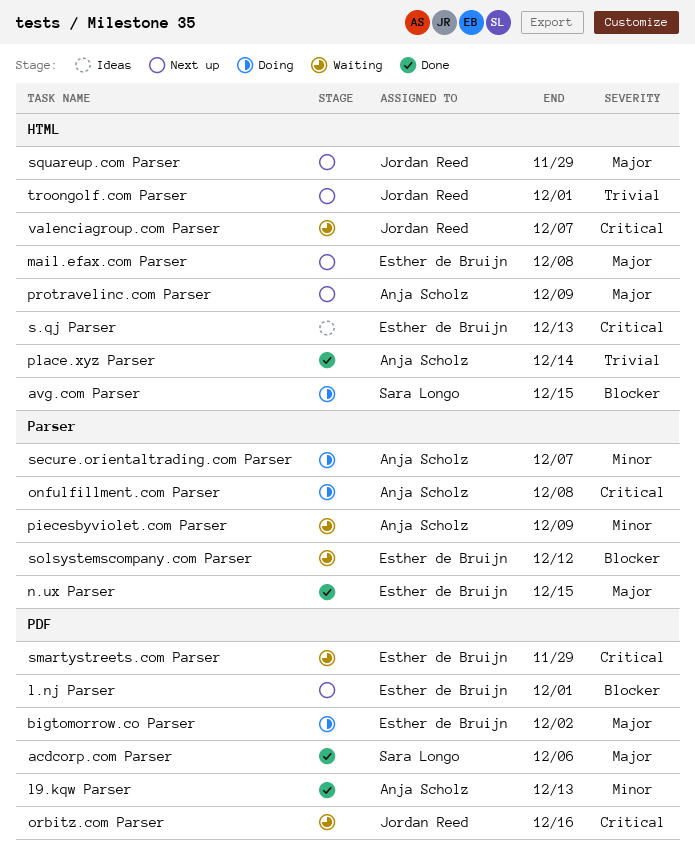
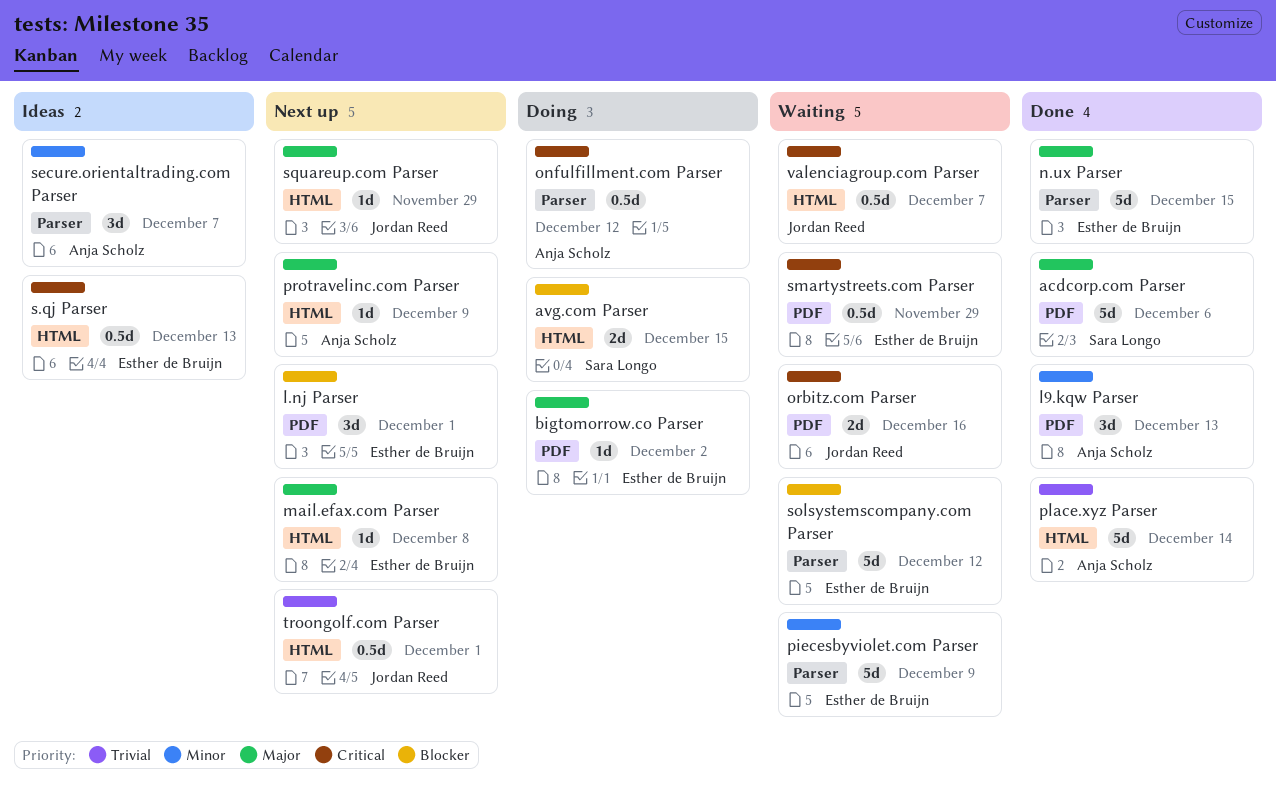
onfulfillment.com Parser, due: Dec 8 -> Dec 12
piecesbyviolet.com Parser, owner: Anja Scholz -> Esther de Bruijn
secure.orientaltrading.com Parser, status: Doing -> Ideas

